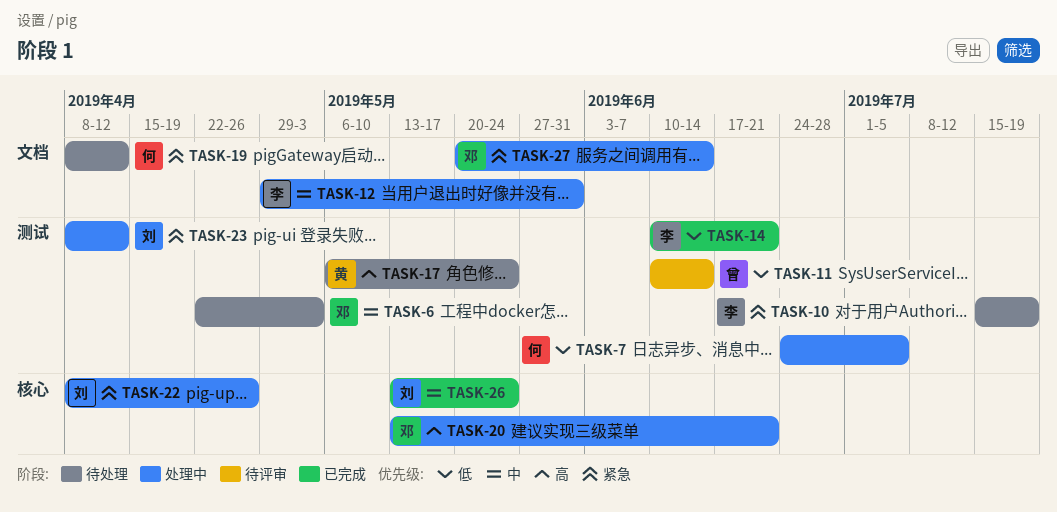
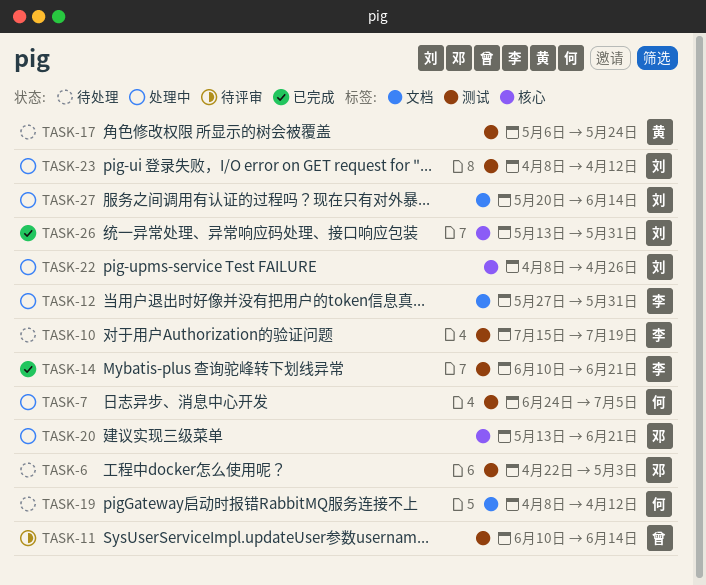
TASK-12, start: Apr 29 -> May 27
TASK-26, due: May 24 -> May 31
TASK-27, owner: 邓 -> 刘

